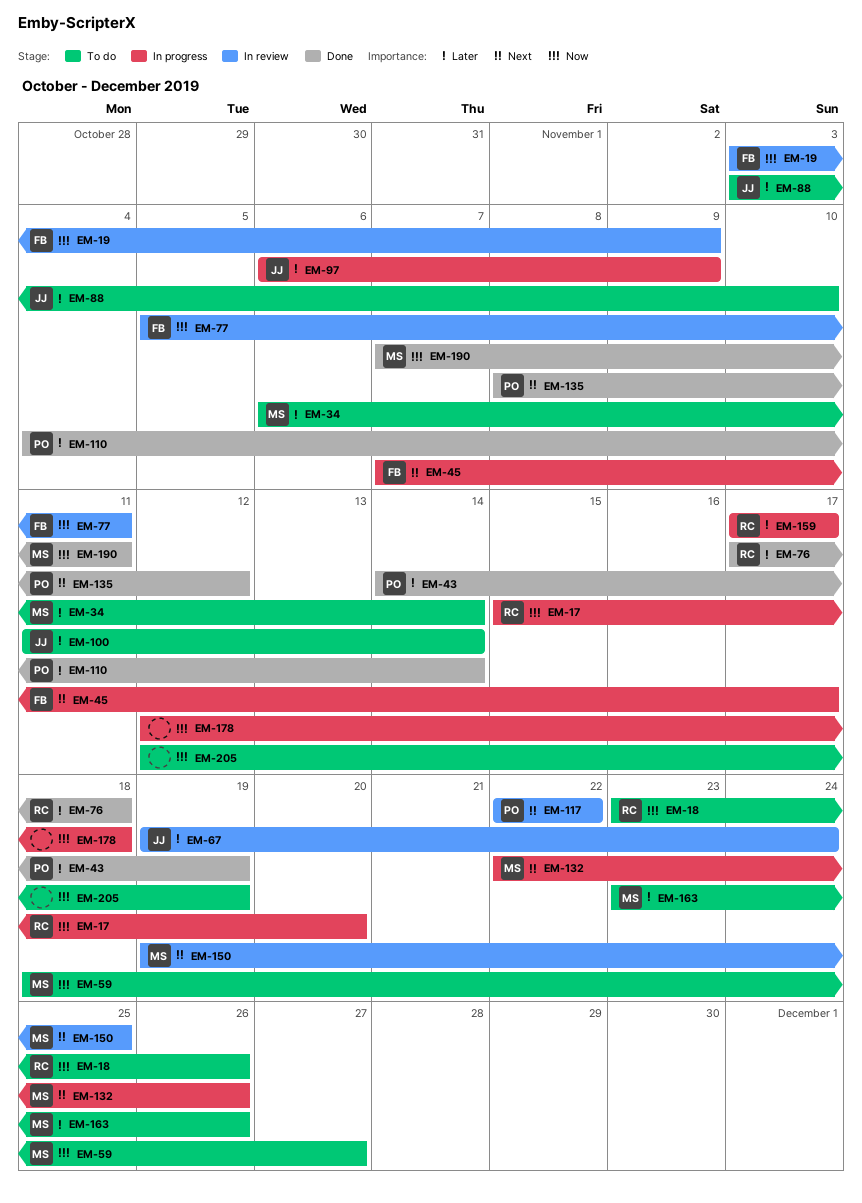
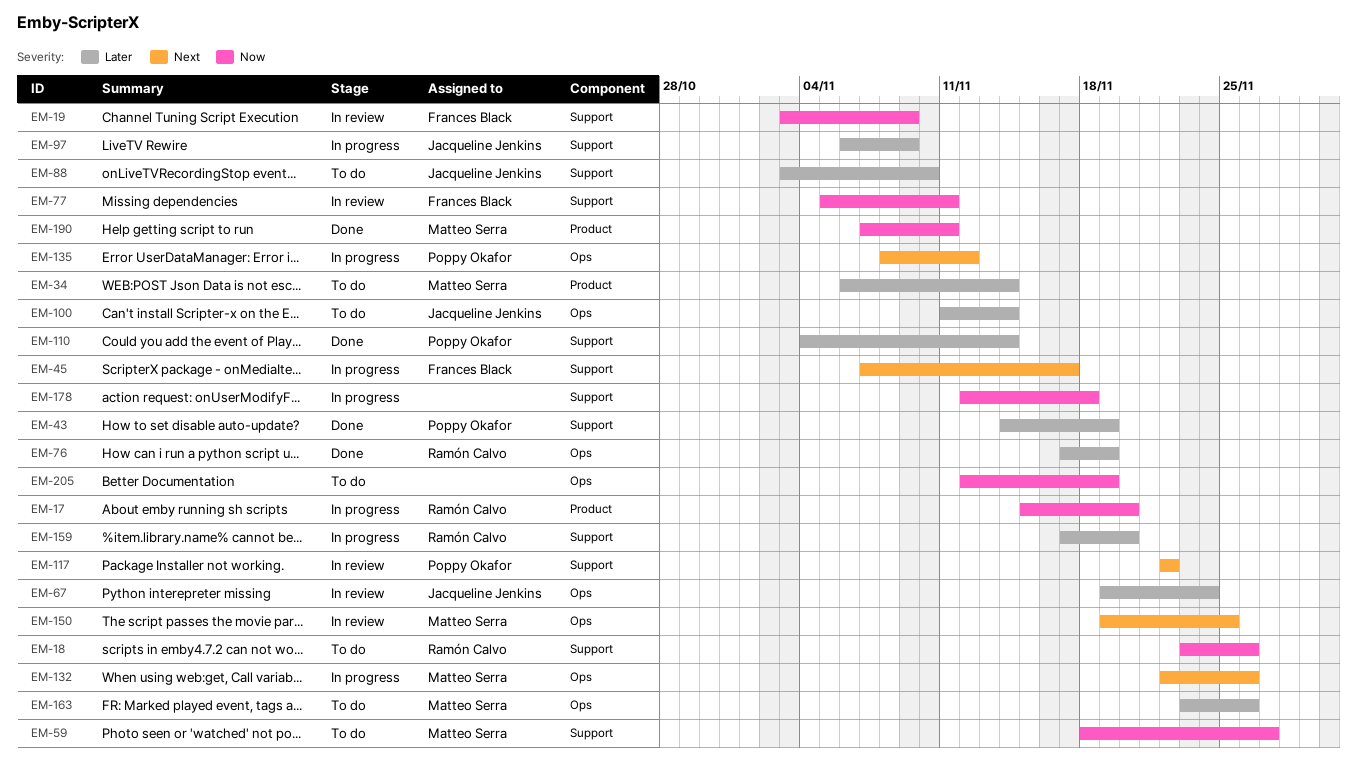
EM-76, due: Nov 18 -> Nov 19
EM-135, status: Done -> In progress
EM-159, due: Nov 17 -> Nov 20

